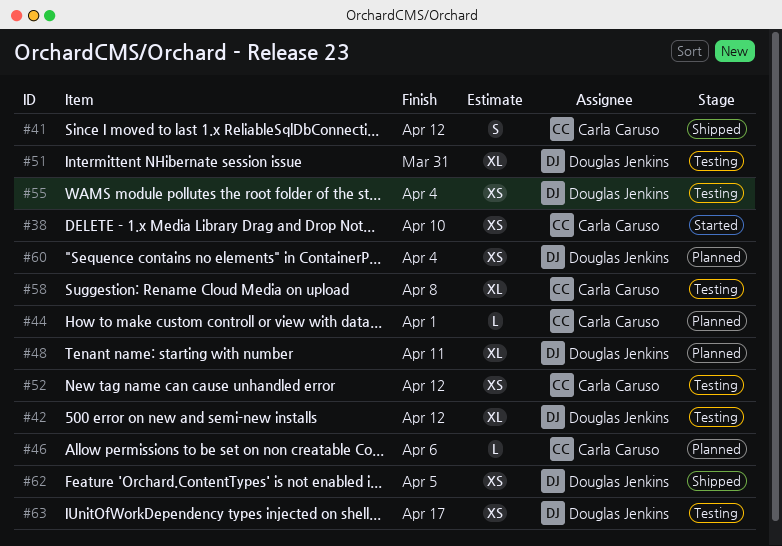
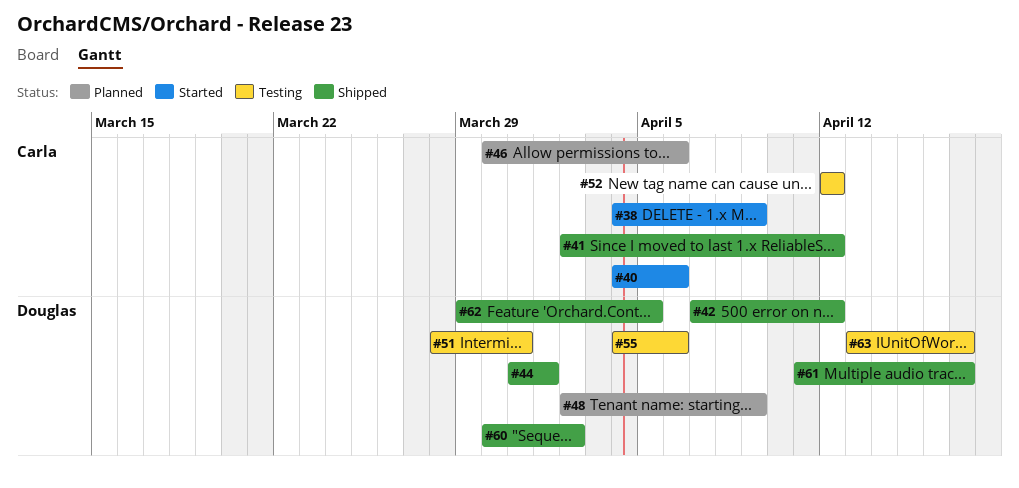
#38, due: Apr 10 -> Apr 9
#40: none -> present
#42, status: Testing -> Shipped
#44, status: Planned -> Shipped
#44, owner: Carla Caruso -> Douglas Jenkins
#48, due: Apr 11 -> Apr 9
#55, due: Apr 4 -> Apr 6
#58: present -> none
#60, status: Planned -> Shipped
#60, due: Apr 4 -> Apr 2
#61: none -> present

